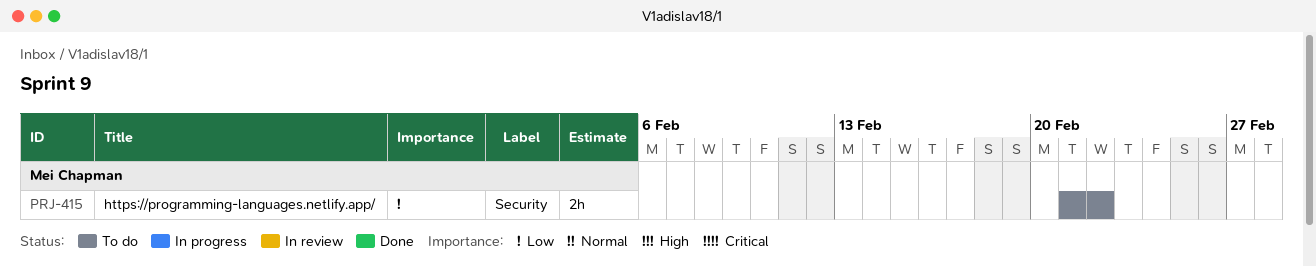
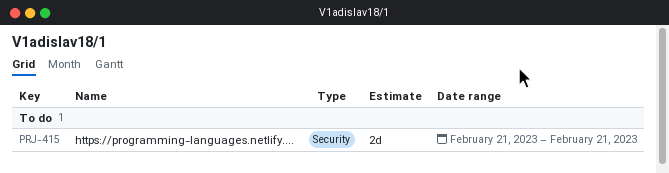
PRJ-415, estimate: 2h -> 2d
PRJ-415, due: Feb 22 -> Feb 21

